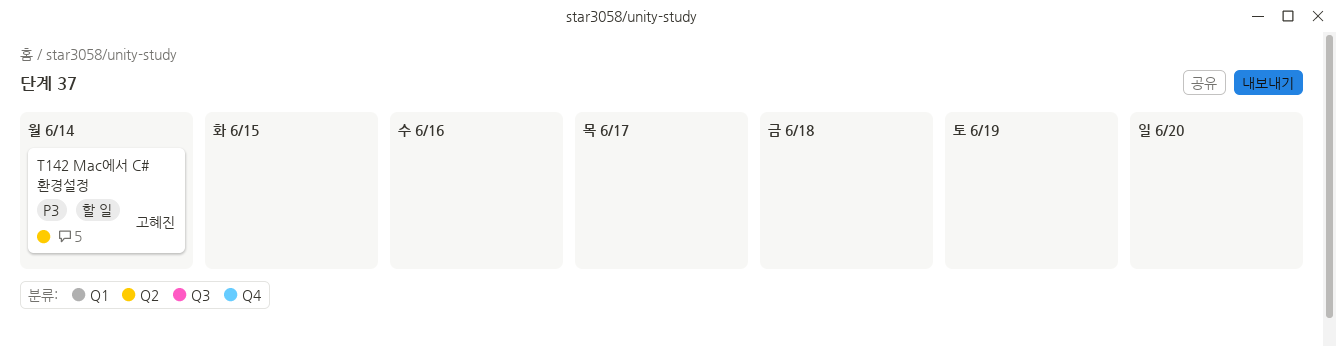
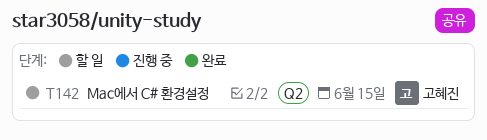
T142, due: Jun 14 -> Jun 15

